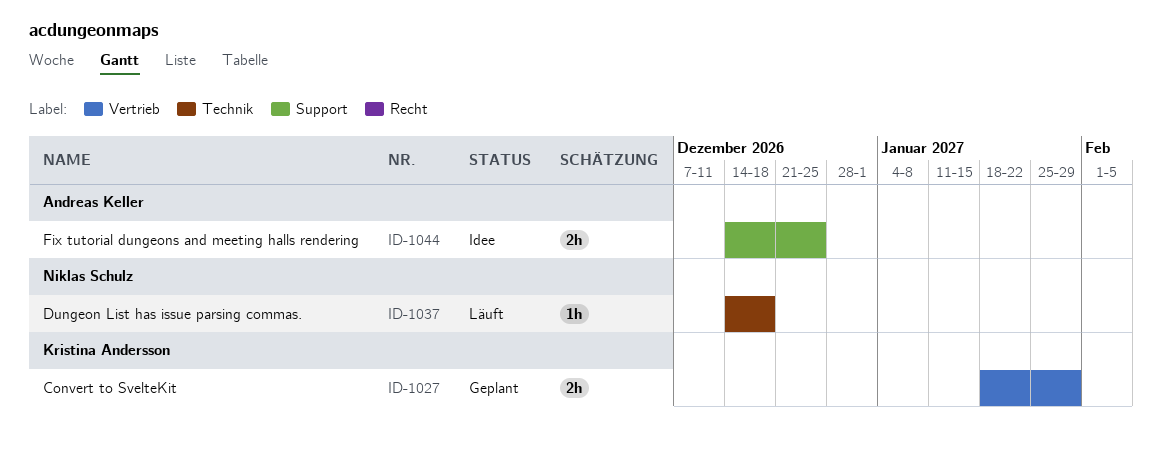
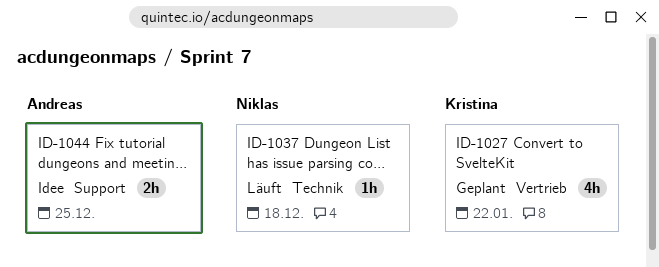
ID-1027, estimate: 2h -> 4h
ID-1027, due: Jan 29 -> Jan 22

